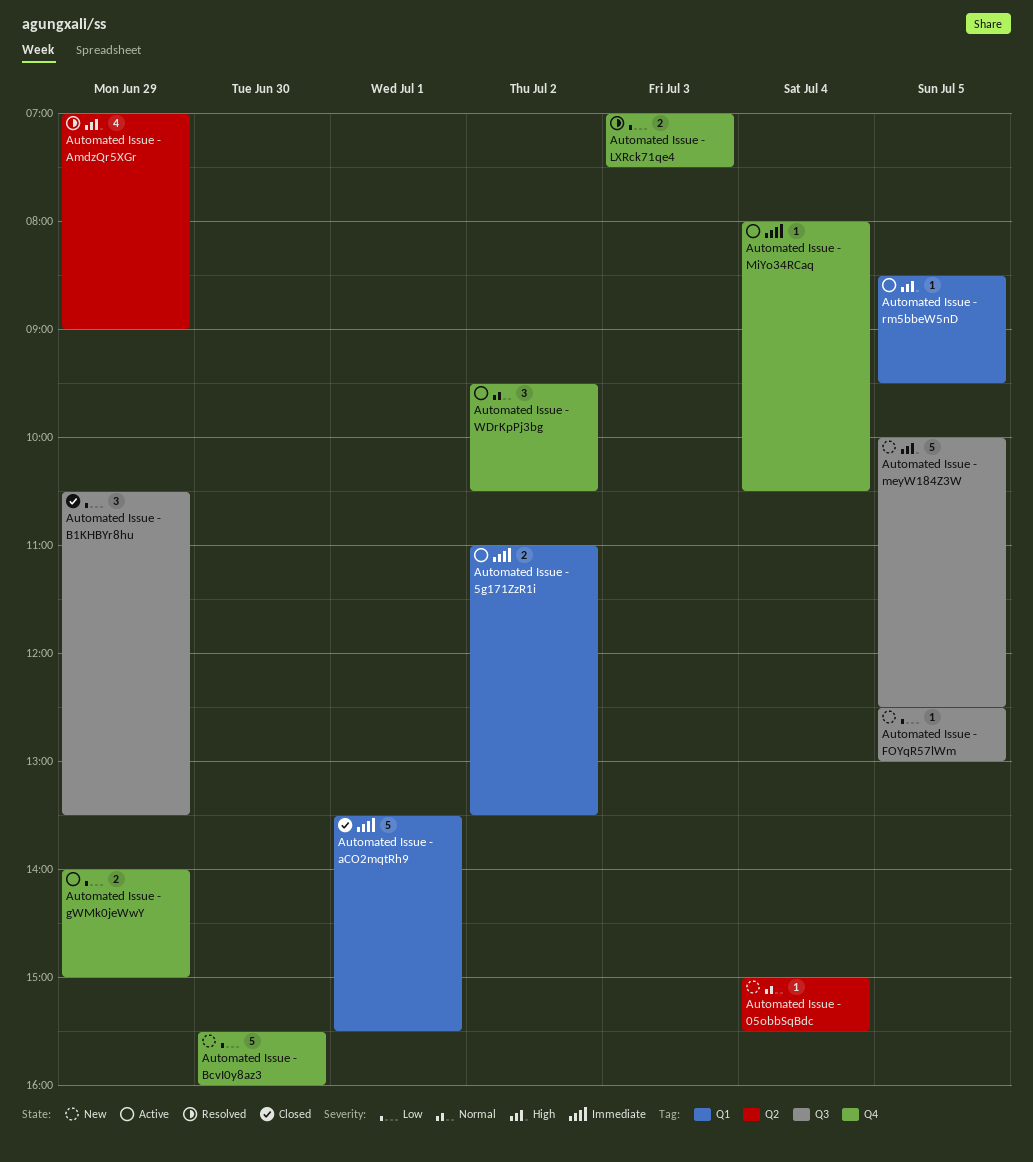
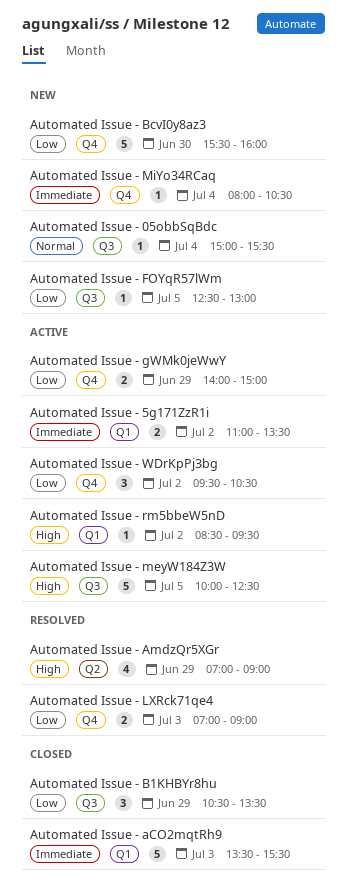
Automated Issue - 05obbSqBdc, label: Q2 -> Q3
Automated Issue - aCO2mqtRh9, day: Jul 1 -> Jul 3
Automated Issue - LXRck71qe4, ends: 07:30 -> 09:00
Automated Issue - meyW184Z3W, status: New -> Active
Automated Issue - MiYo34RCaq, status: Active -> New
Automated Issue - rm5bbeW5nD, day: Jul 5 -> Jul 2
Automated Issue - WDrKpPj3bg, priority: Normal -> Low

